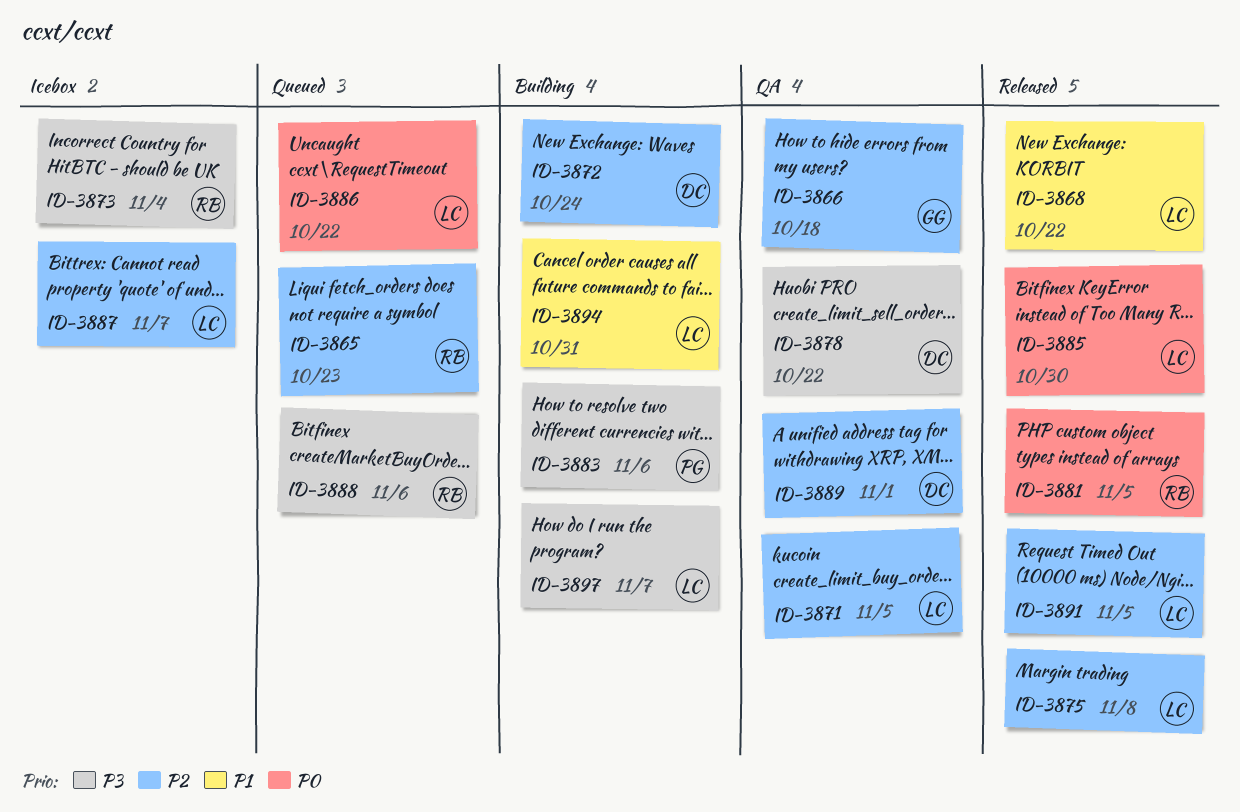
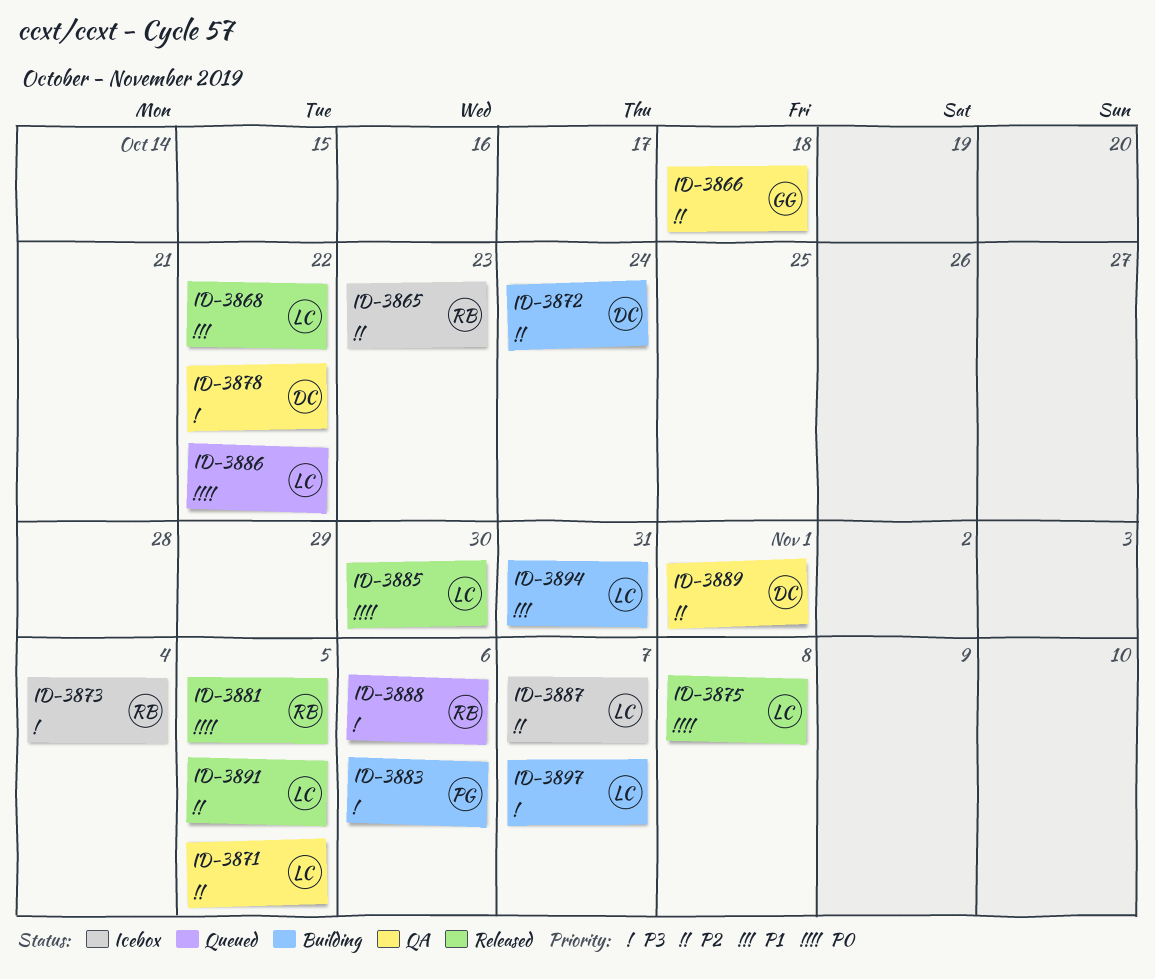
ID-3865, status: Queued -> Icebox
ID-3875, priority: P2 -> P0

